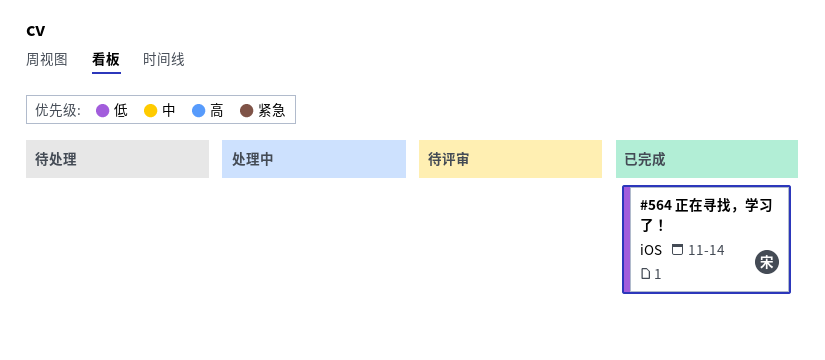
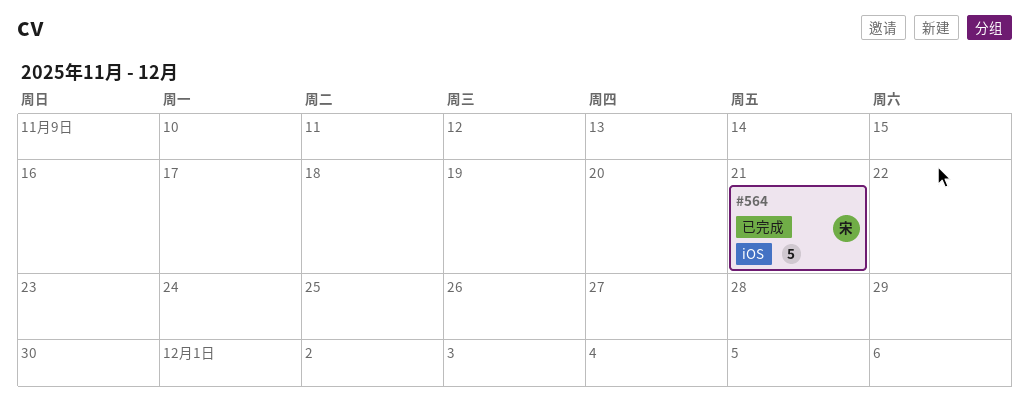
#564, due: Nov 14 -> Nov 21

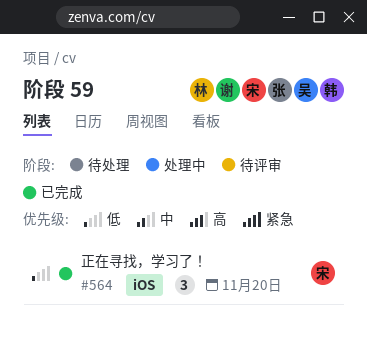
#564, estimate: 5 -> 3
#564, due: Nov 21 -> Nov 20

